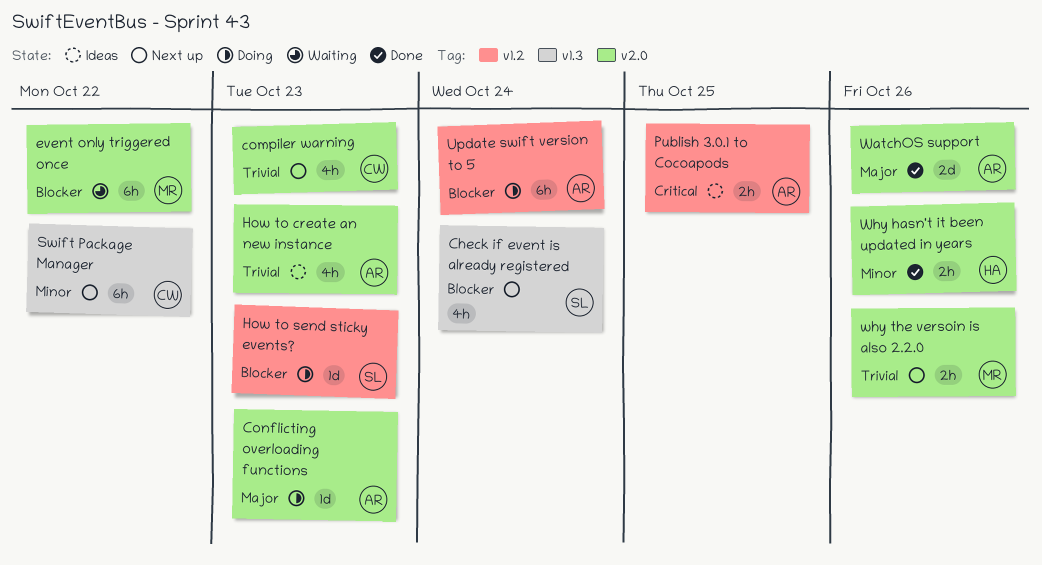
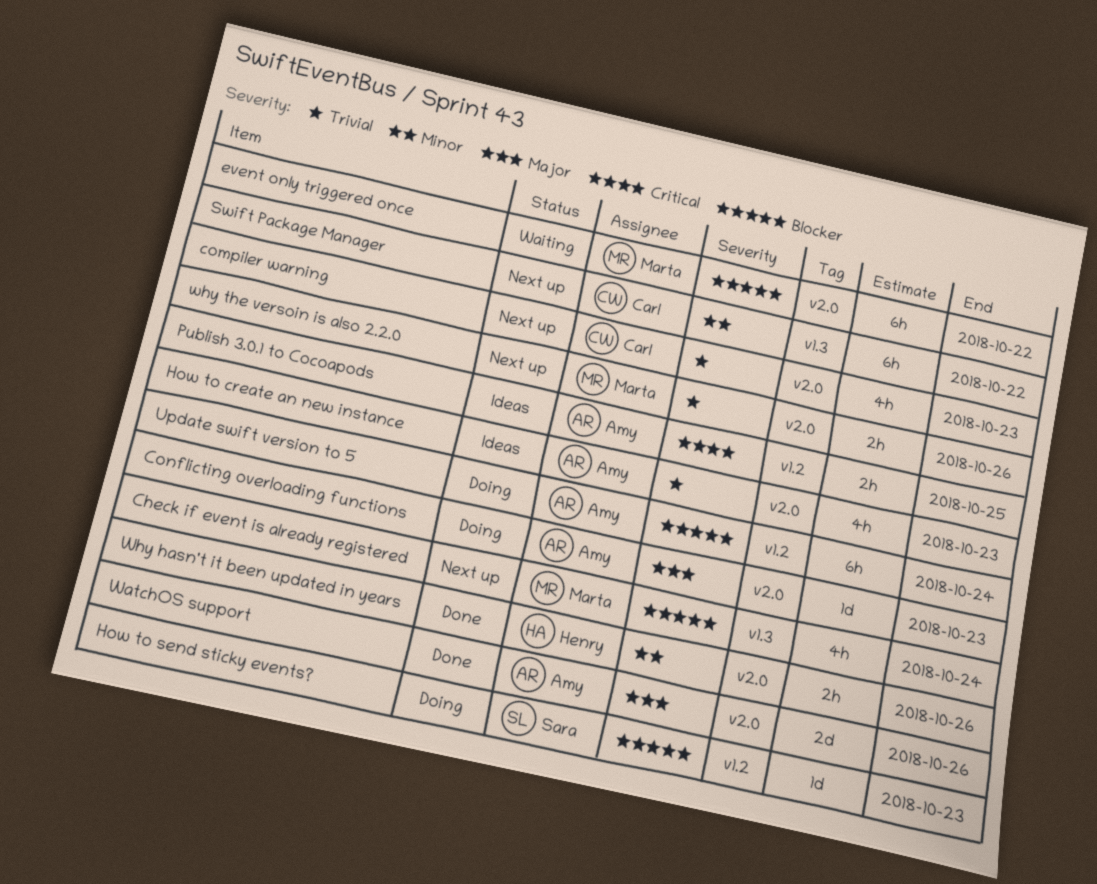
Check if event is already registered, owner: Sara -> Marta

